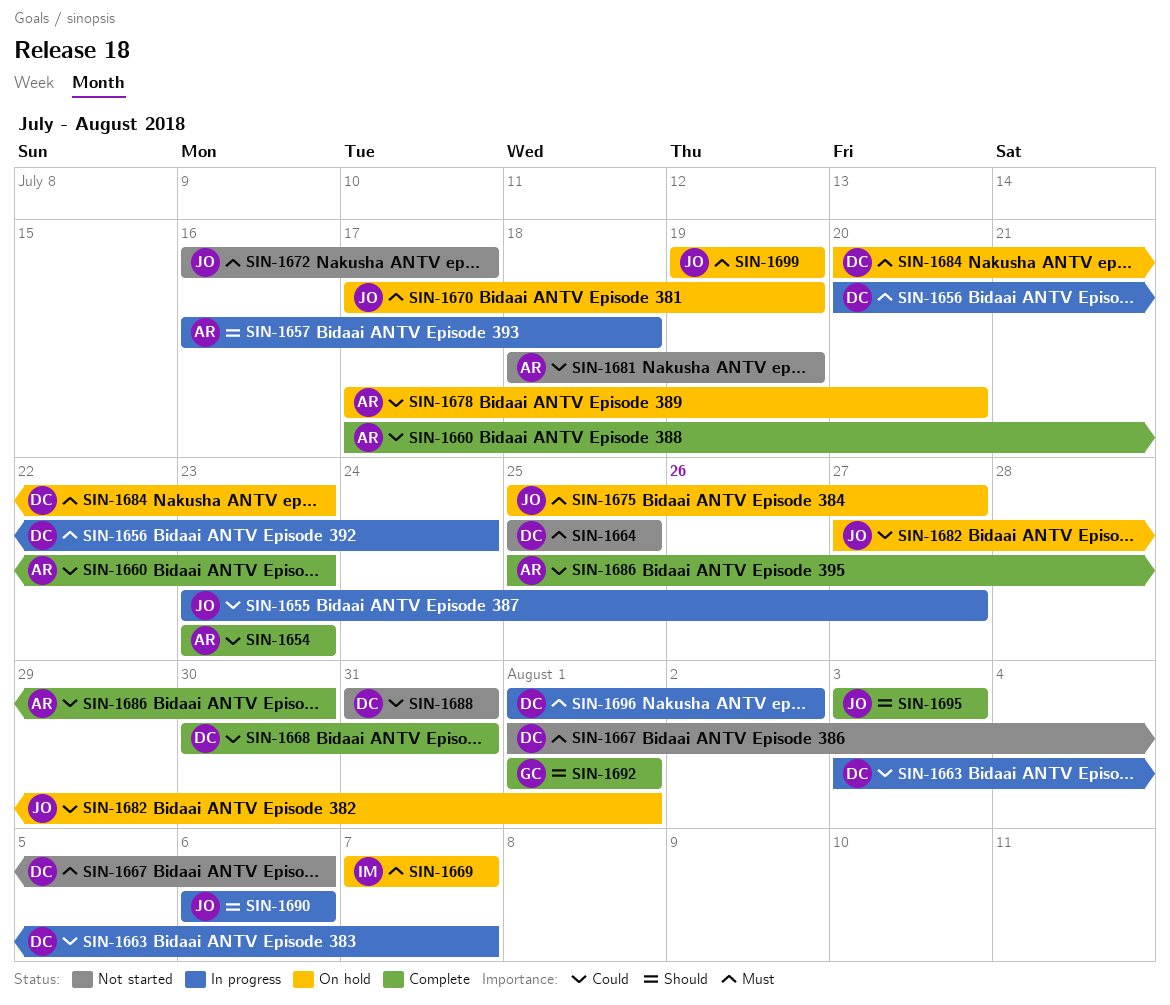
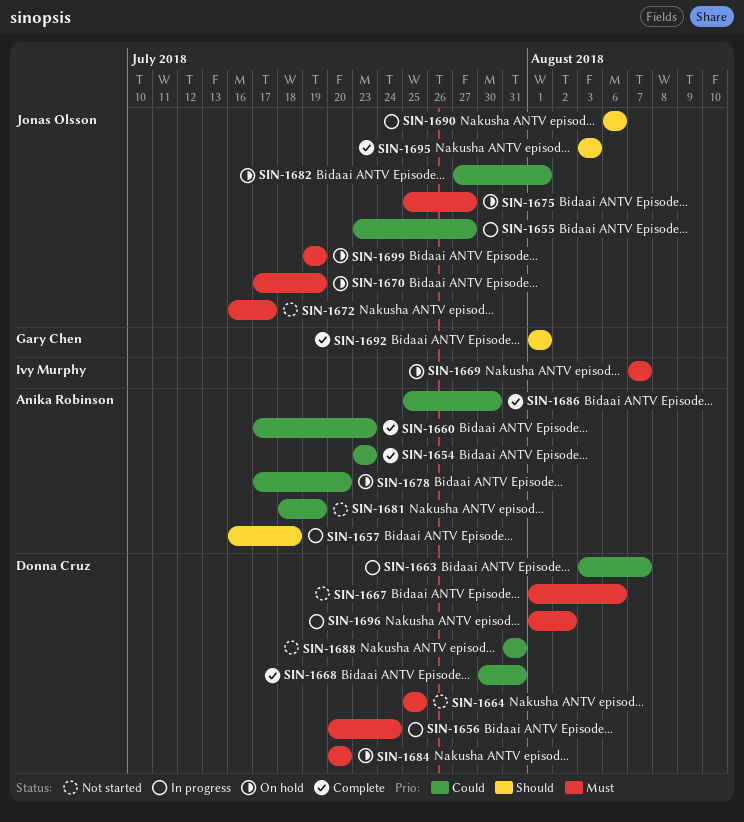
SIN-1684, due: Jul 23 -> Jul 20

